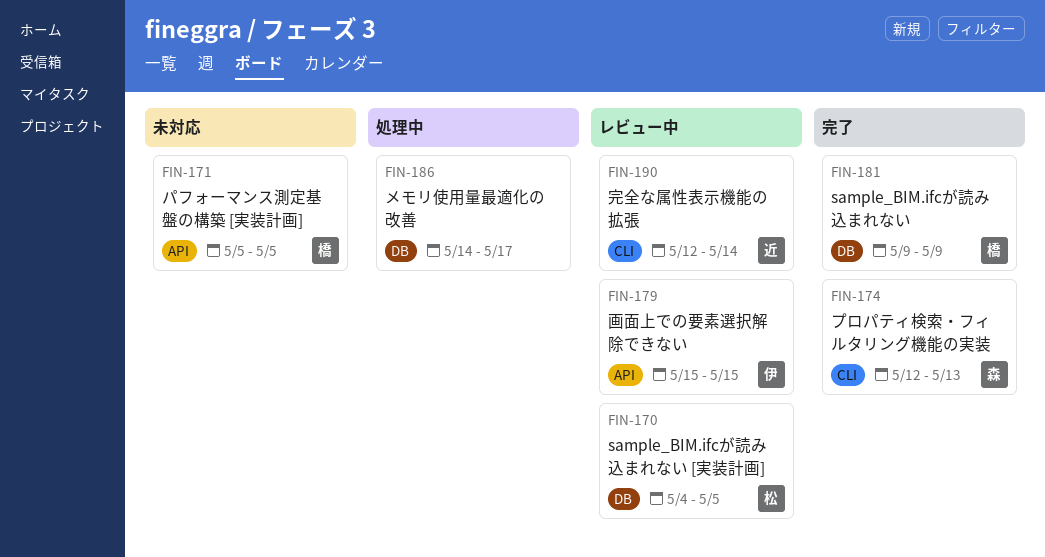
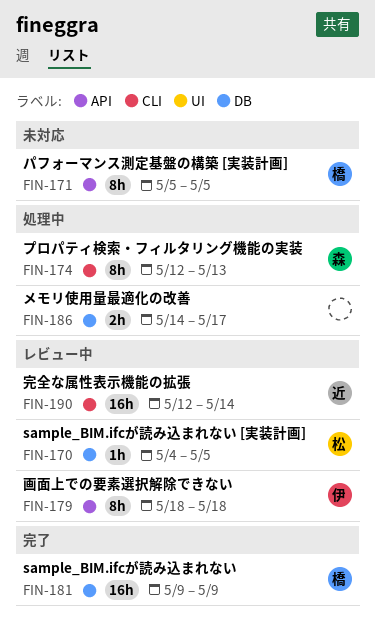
FIN-174, status: 完了 -> 処理中
FIN-179, start: May 15 -> May 18
FIN-179, due: May 15 -> May 18

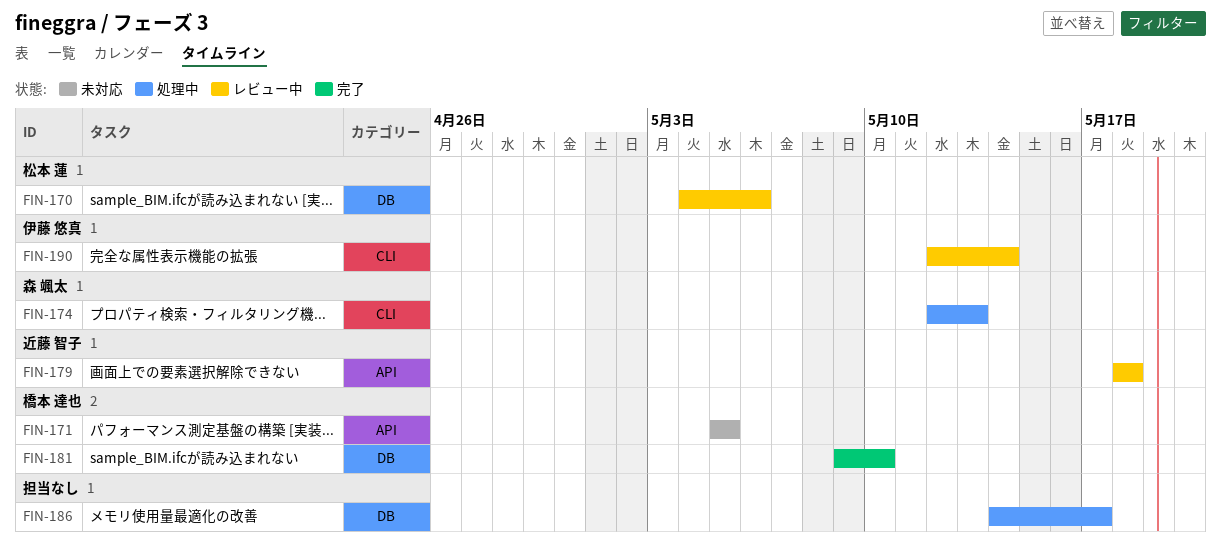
FIN-170, due: May 5 -> May 6
FIN-179, owner: 伊藤 悠真 -> 近藤 智子
FIN-181, due: May 9 -> May 10
FIN-190, owner: 近藤 智子 -> 伊藤 悠真

